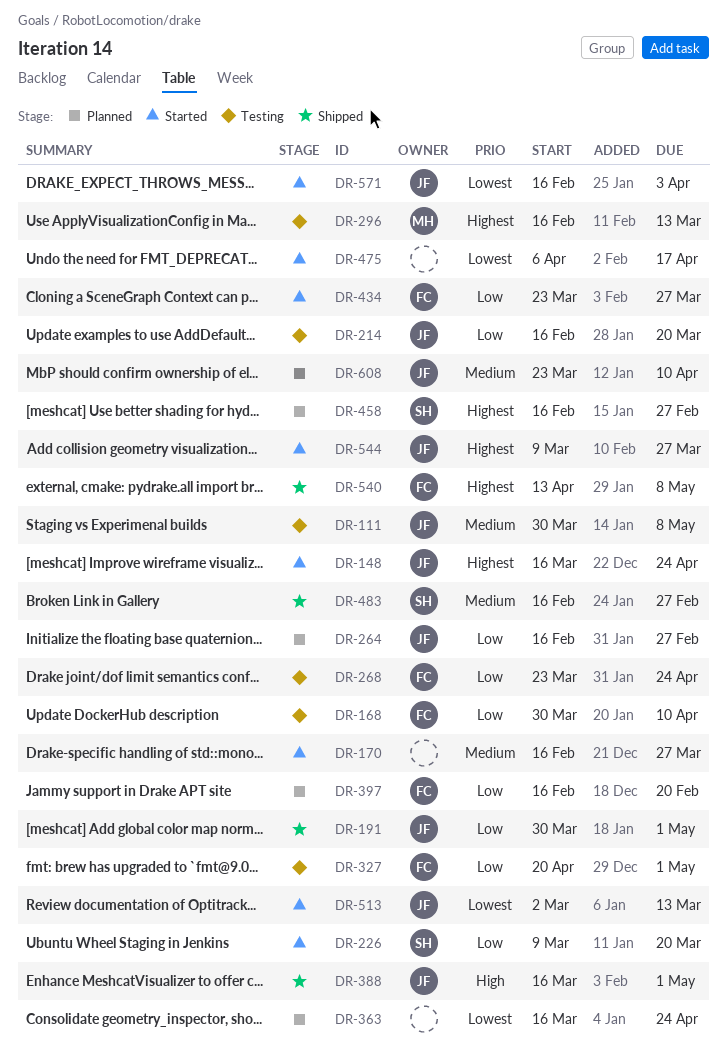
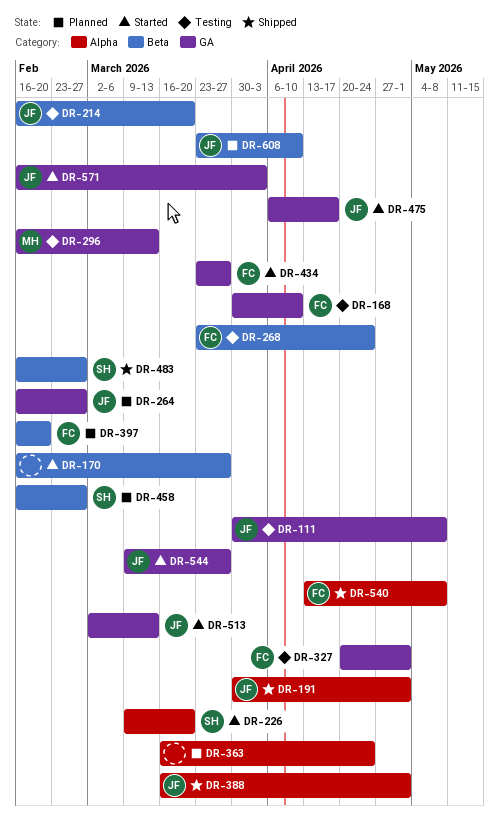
DR-148: present -> none
DR-475, owner: none -> JF

